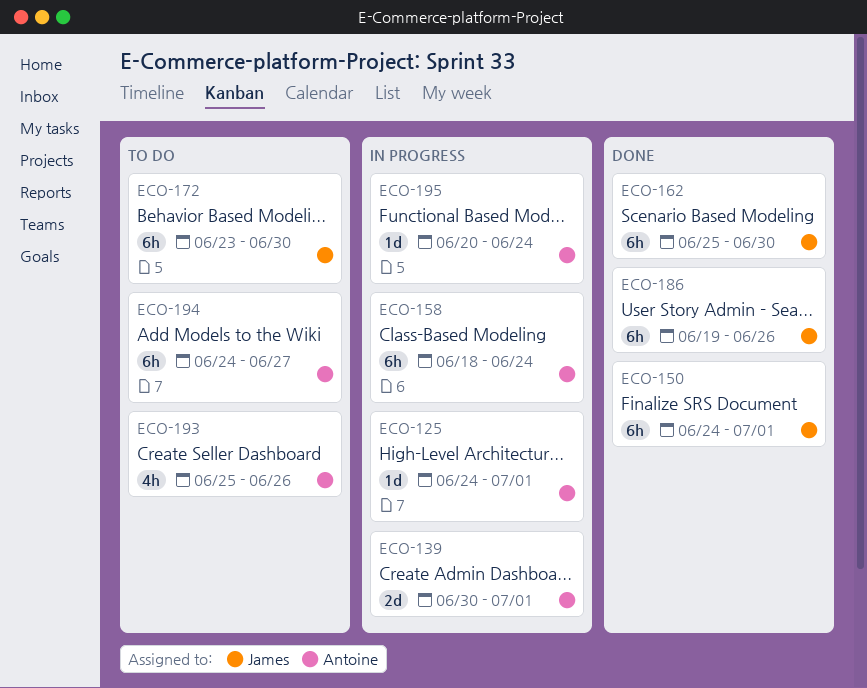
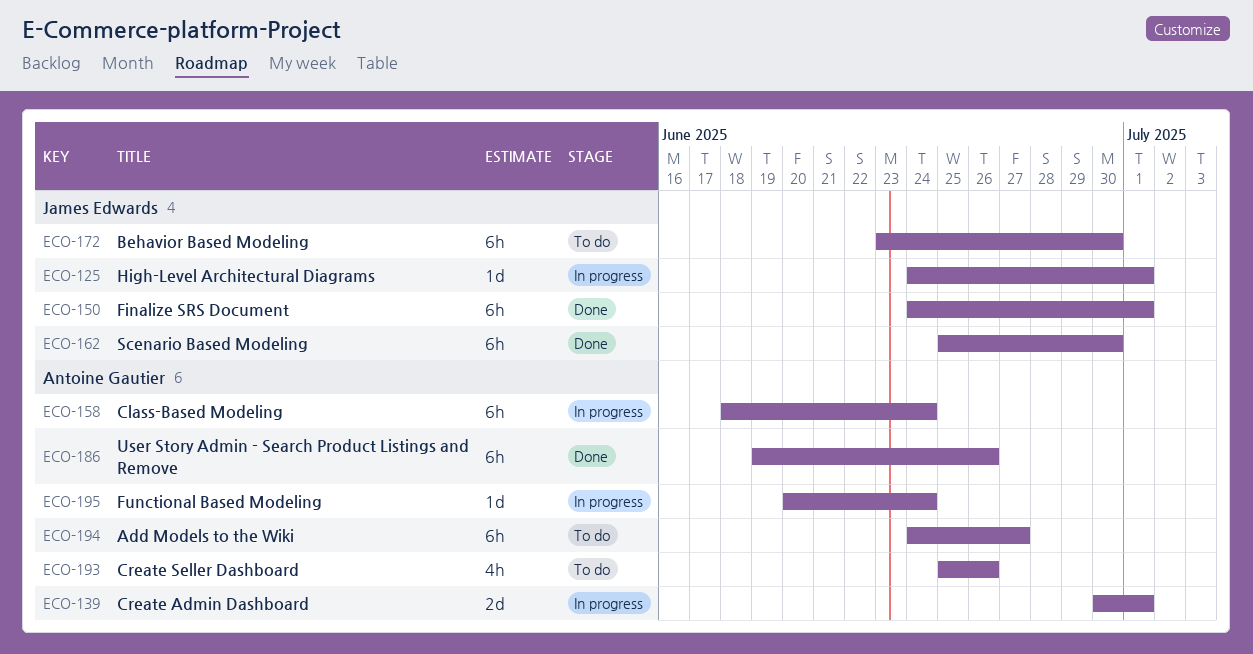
ECO-125, owner: Antoine Gautier -> James Edwards
ECO-186, owner: James Edwards -> Antoine Gautier

